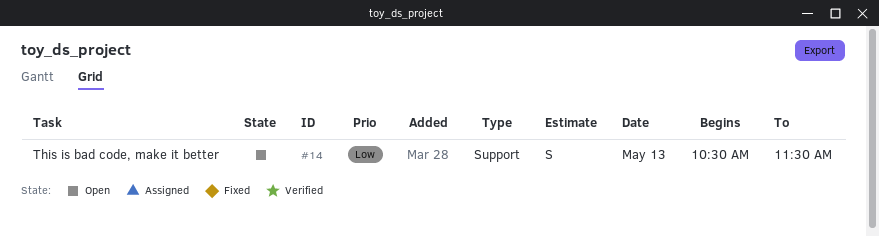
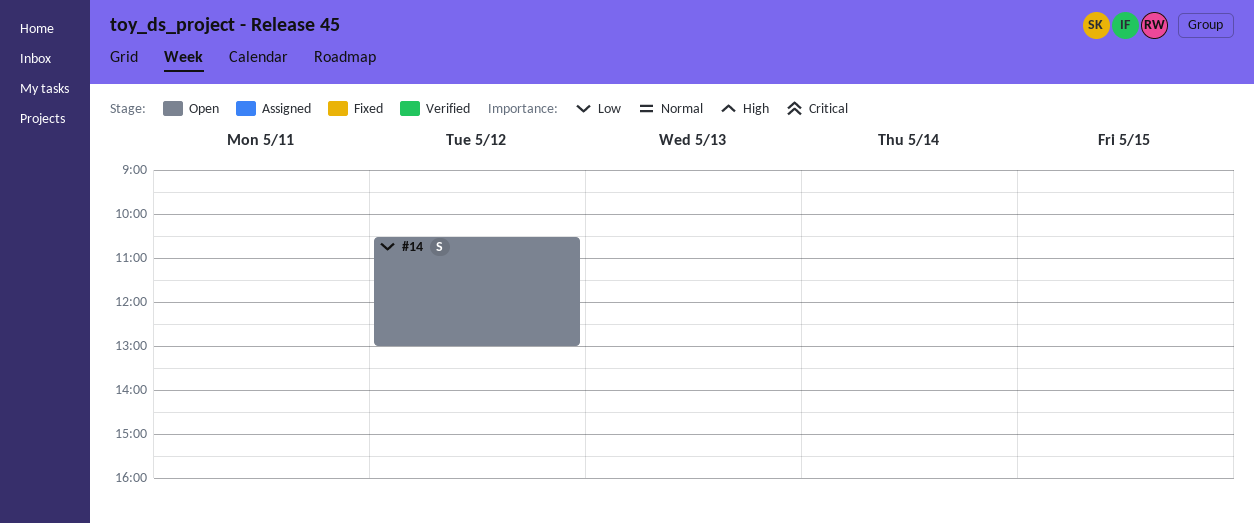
#14, day: May 13 -> May 12
#14, ends: 11:30 -> 13:00

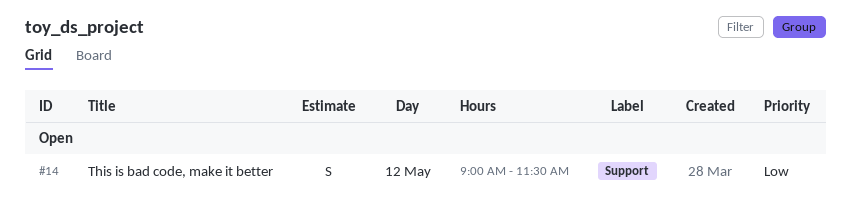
#14, begins: 10:30 -> 09:00
#14, ends: 13:00 -> 11:30

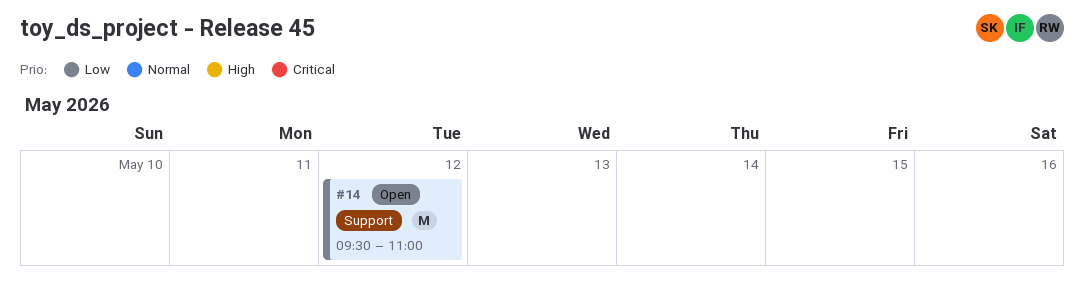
#14, estimate: S -> M
#14, begins: 09:00 -> 09:30
#14, ends: 11:30 -> 11:00

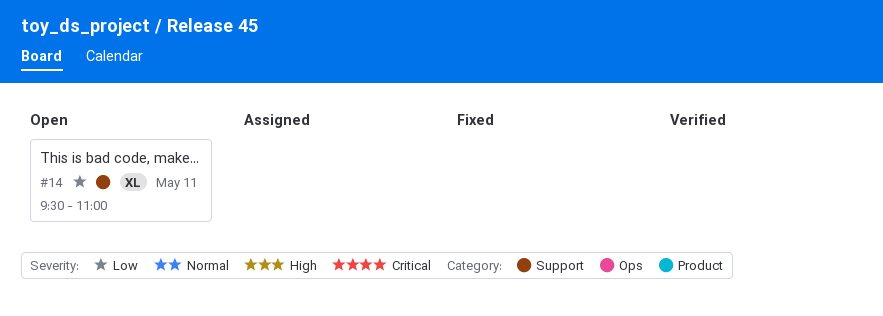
#14, estimate: M -> XL
#14, day: May 12 -> May 11

